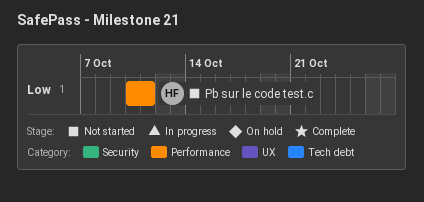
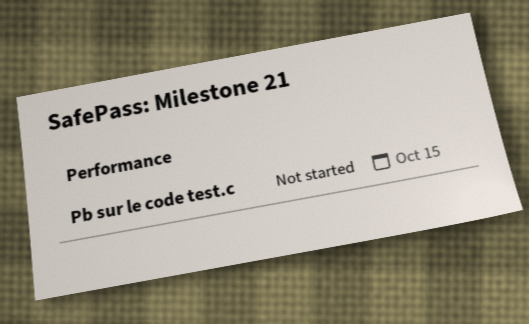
Pb sur le code test.c, due: Oct 11 -> Oct 15

